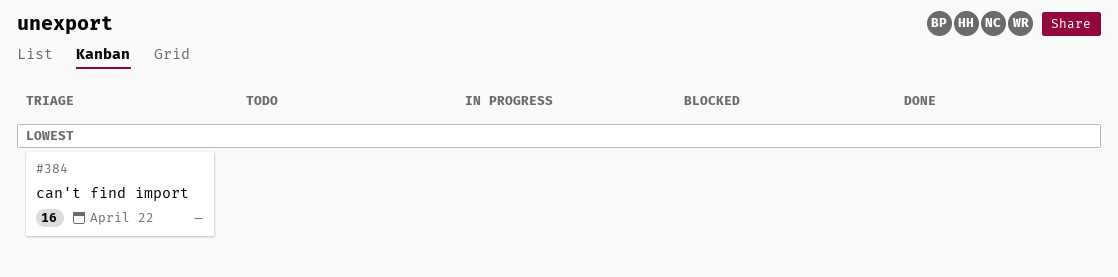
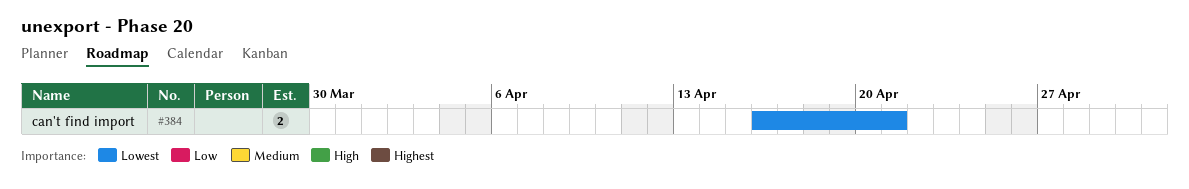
#384, estimate: 16 -> 2
#384, due: Apr 22 -> Apr 21

